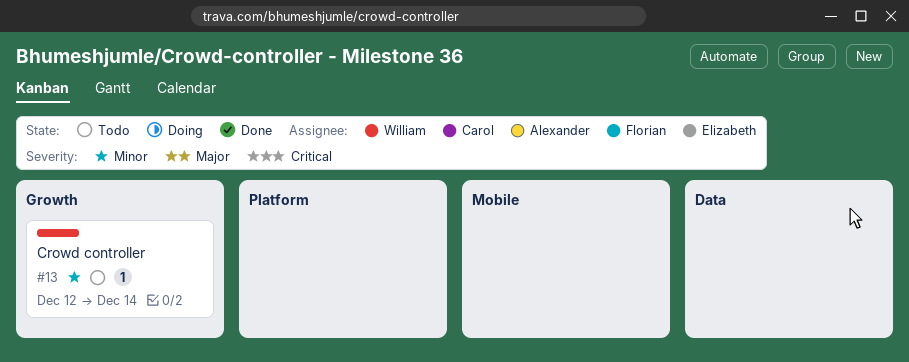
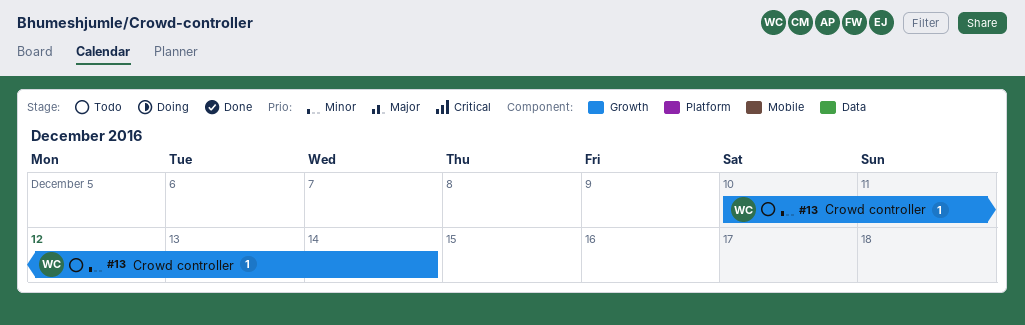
#13, start: Dec 12 -> Dec 10

